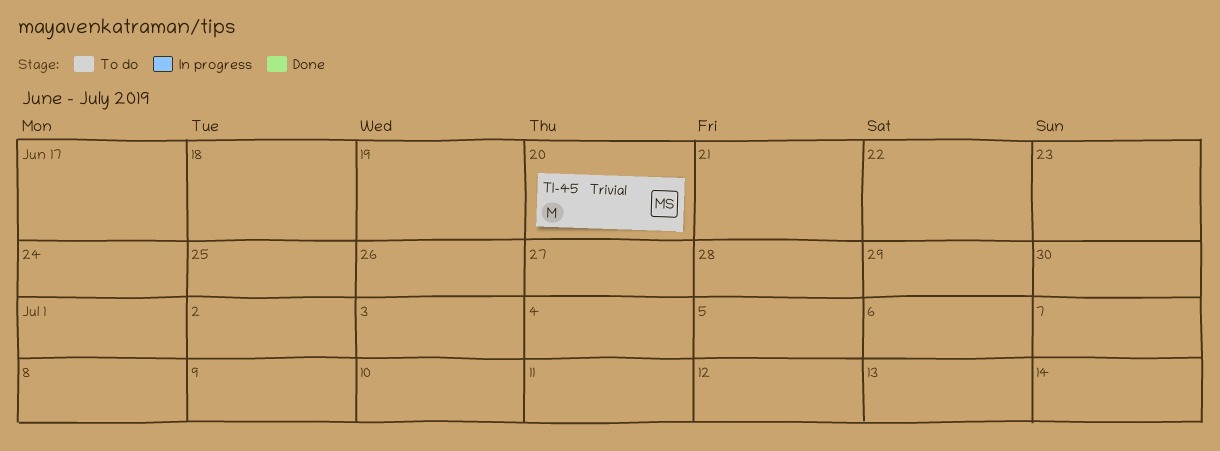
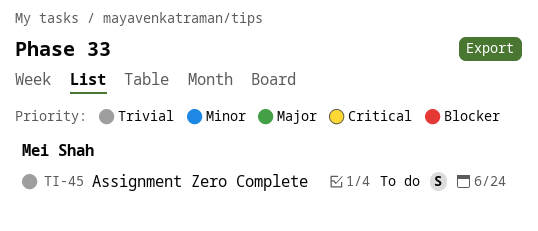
TI-45, estimate: M -> S
TI-45, due: Jun 20 -> Jun 24

